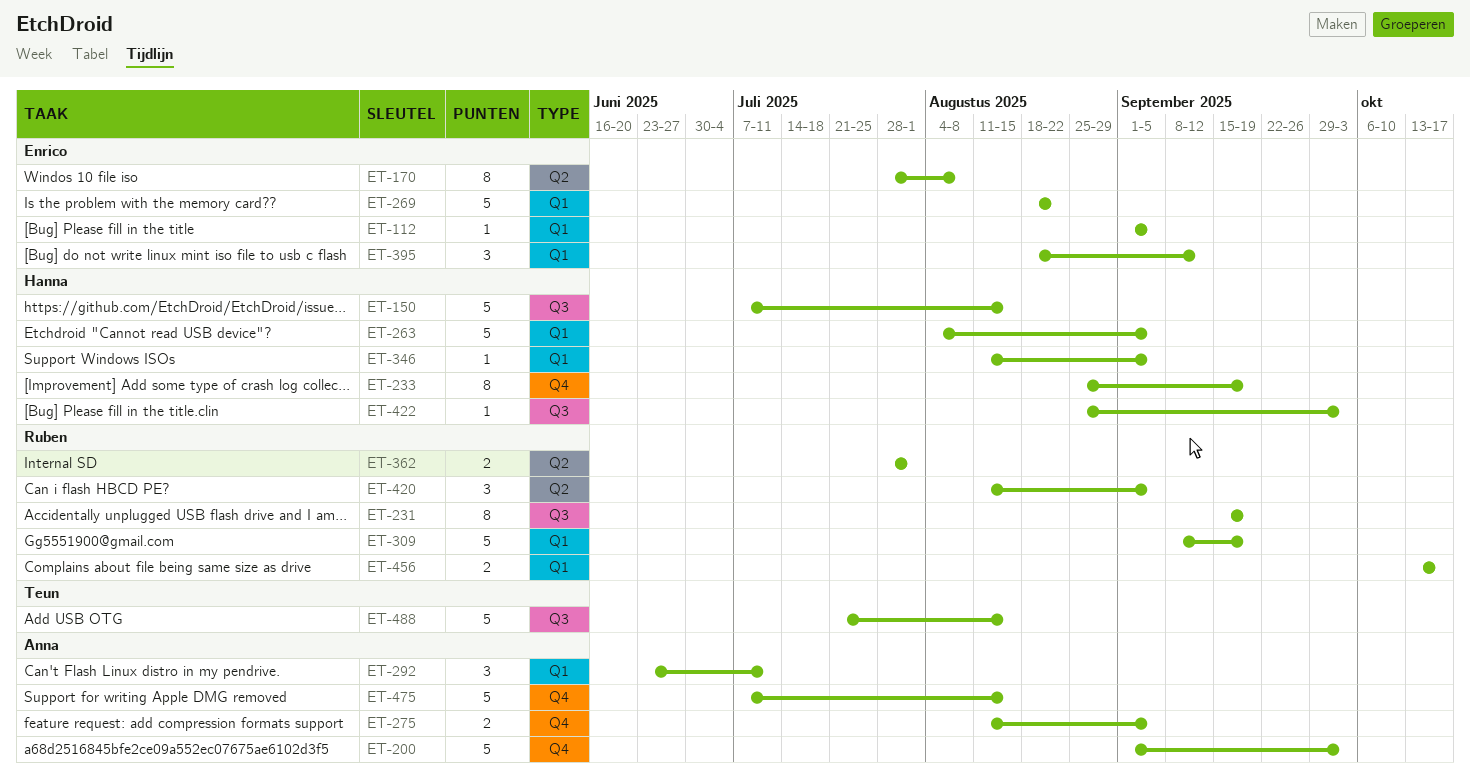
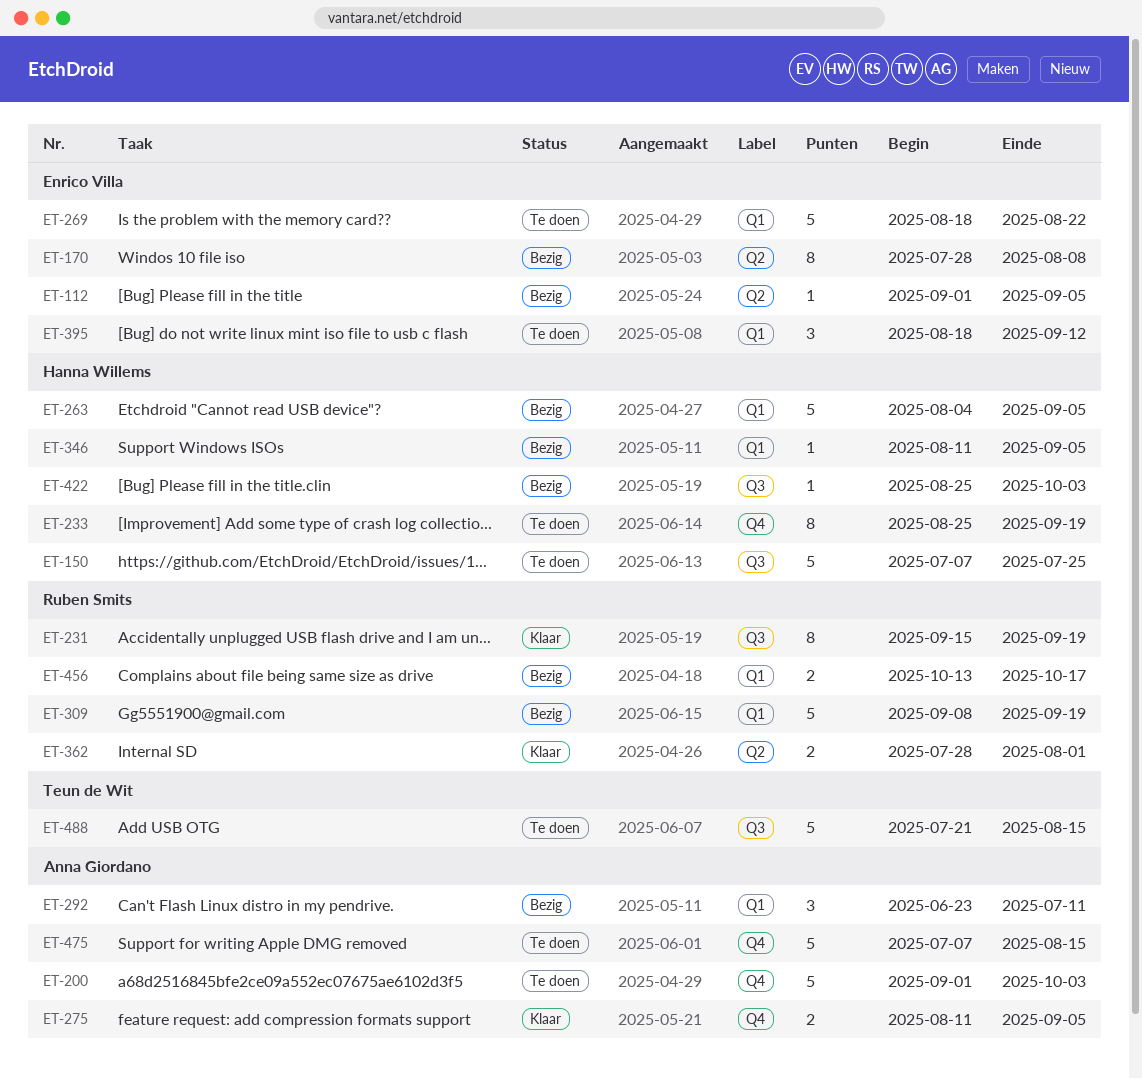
ET-112, label: Q1 -> Q2
ET-150, due: Aug 15 -> Jul 25
ET-420: present -> none

